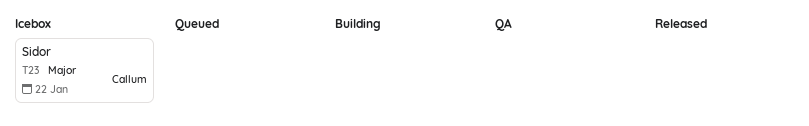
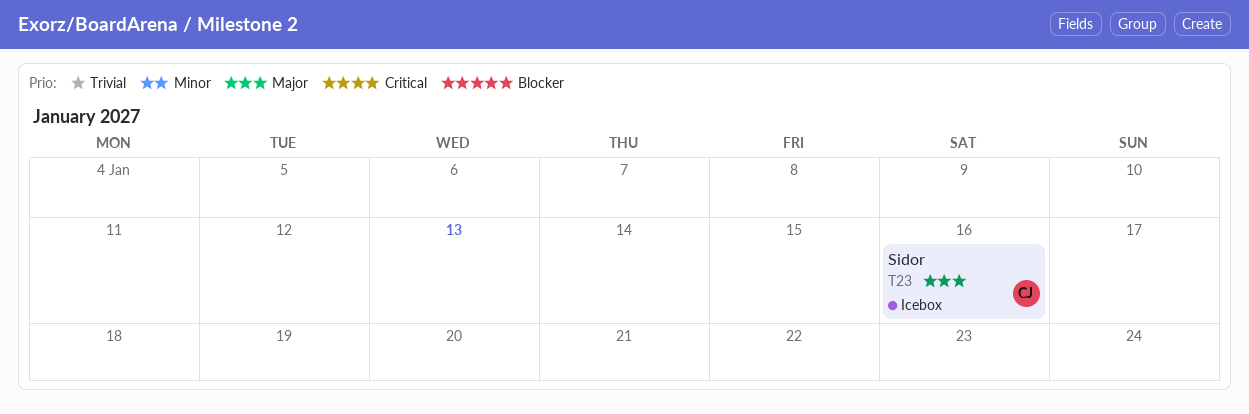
T23, due: Jan 22 -> Jan 16

